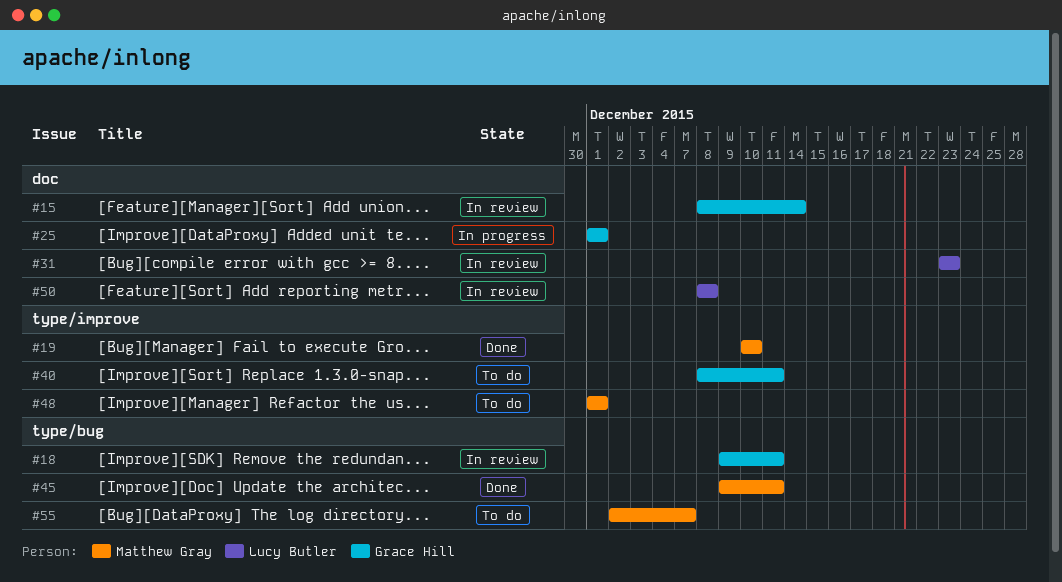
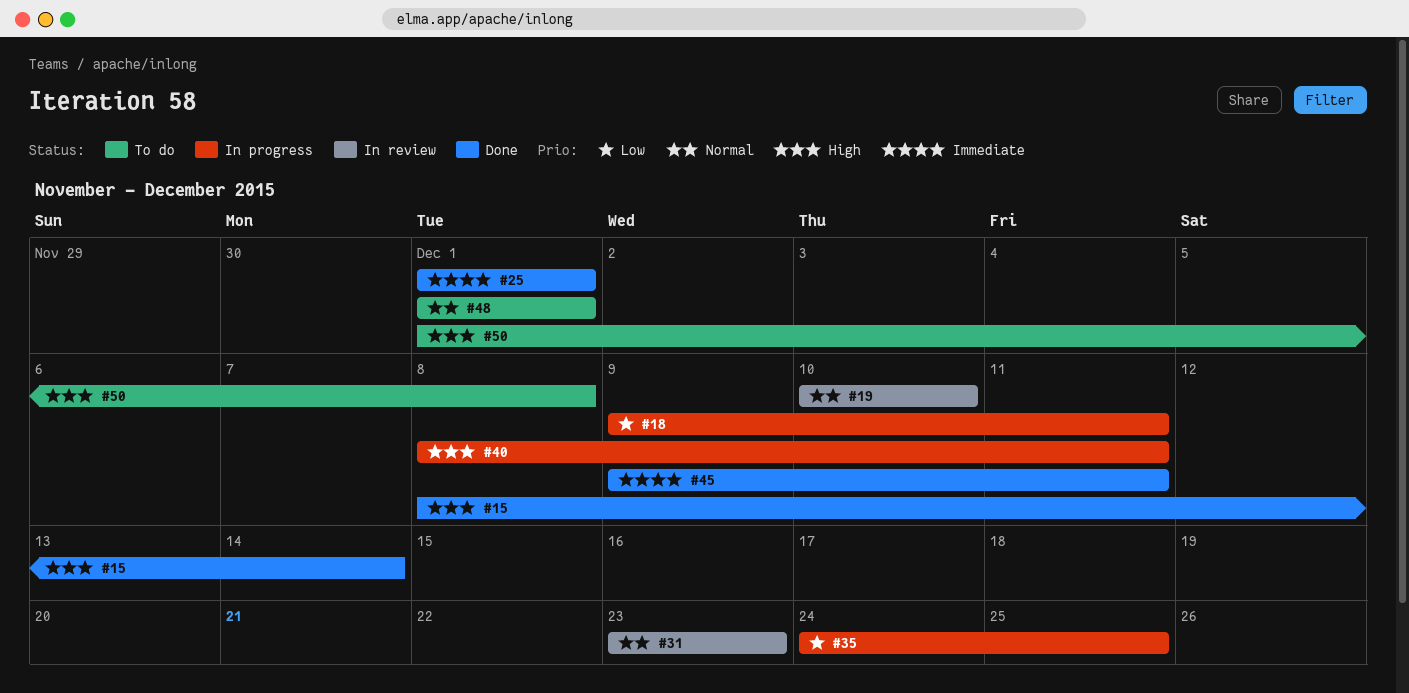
#15, status: In review -> Done
#18, status: In review -> In progress
#19, status: Done -> In review
#25, status: In progress -> Done
#35: none -> present
#40, status: To do -> In progress
#50, status: In review -> To do
#50, start: Dec 8 -> Dec 1
#55: present -> none

